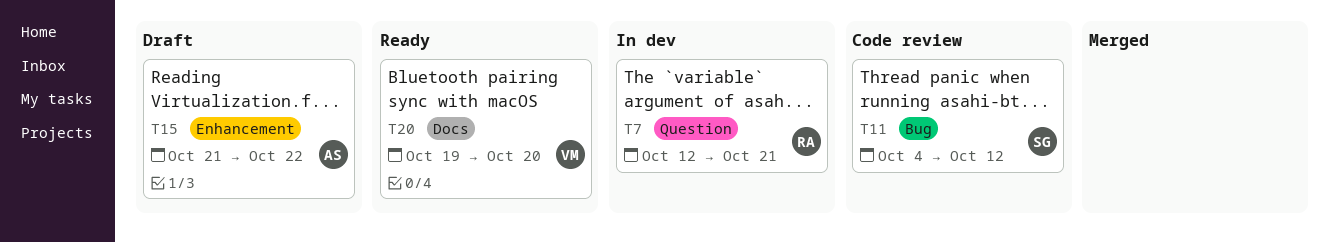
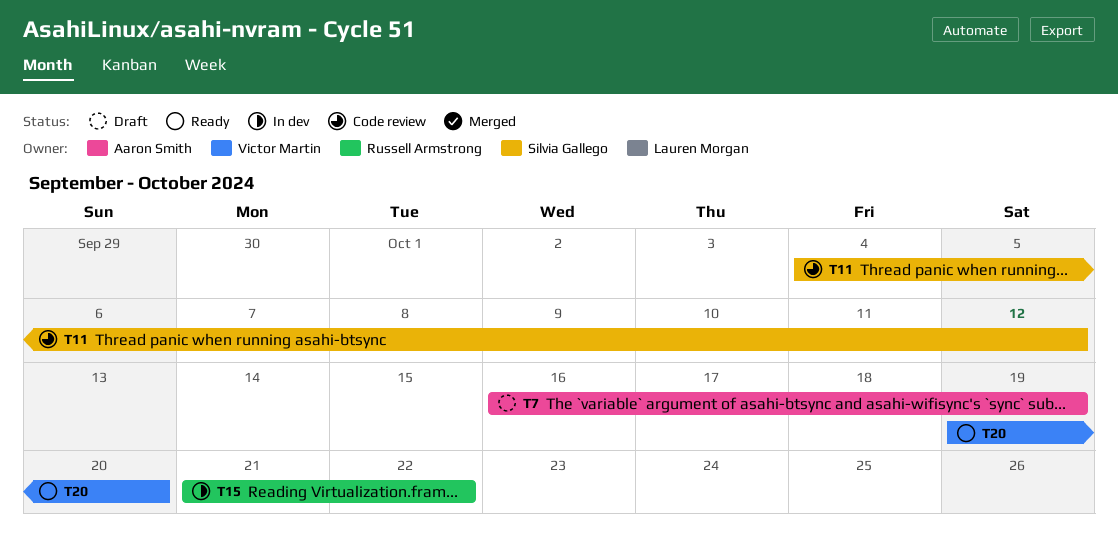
T7, status: In dev -> Draft
T7, owner: Russell Armstrong -> Aaron Smith
T7, start: Oct 12 -> Oct 16
T7, due: Oct 21 -> Oct 19
T15, status: Draft -> In dev
T15, owner: Aaron Smith -> Russell Armstrong

